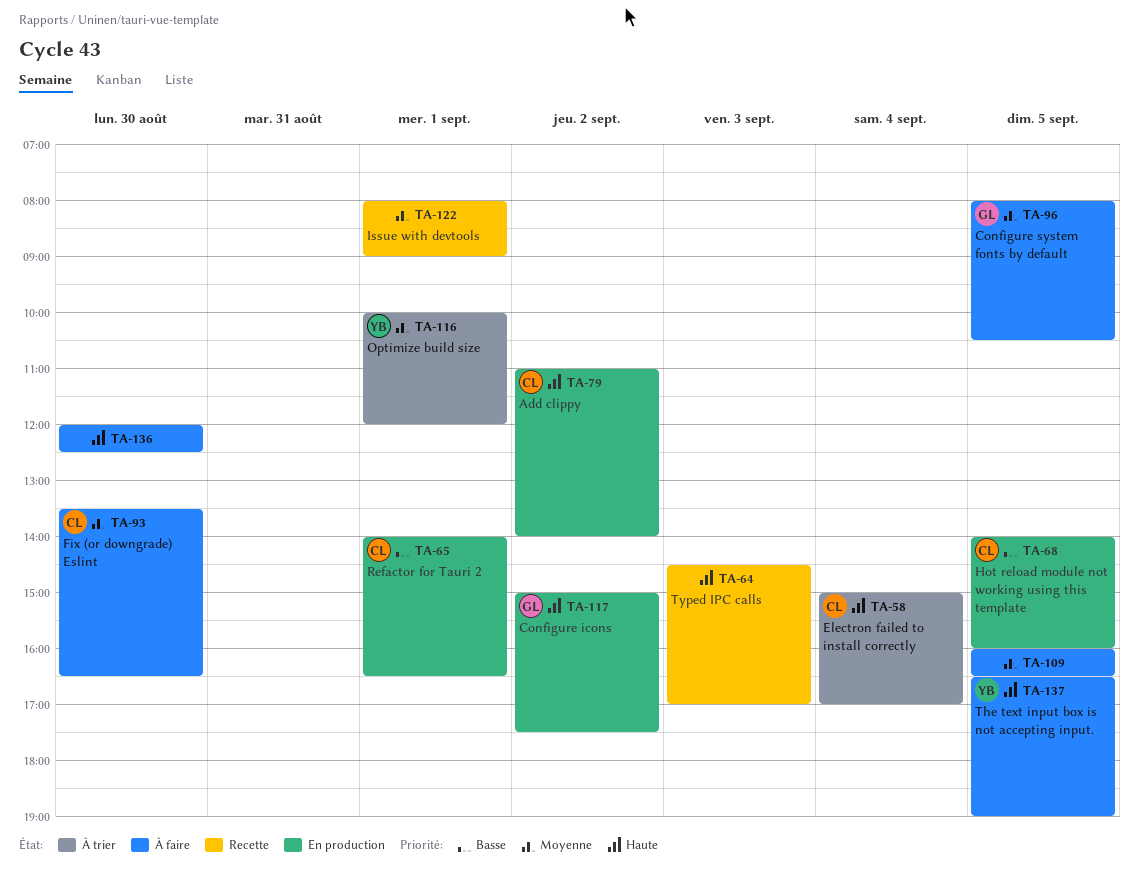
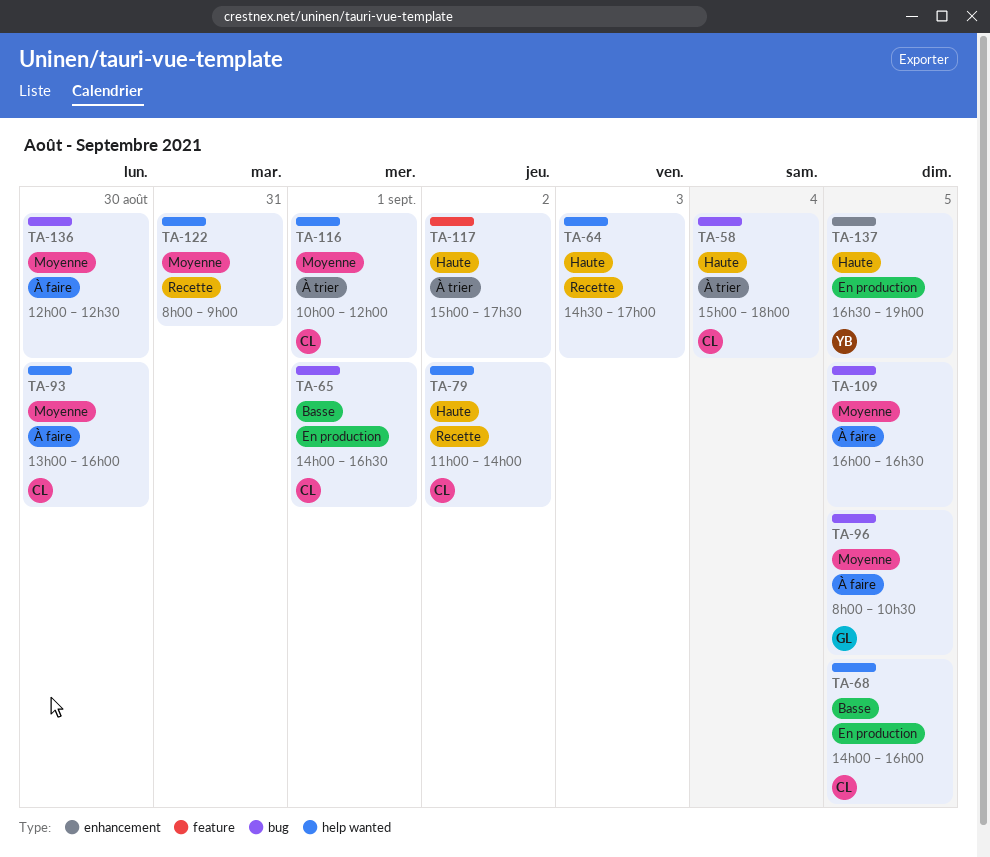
TA-58, ends: 17:00 -> 18:00
TA-79, status: En production -> Recette
TA-93, begins: 13:30 -> 13:00
TA-93, ends: 16:30 -> 16:00
TA-116, owner: YB -> CL
TA-117, status: En production -> À trier
TA-117, owner: GL -> none
TA-122, day: Sep 1 -> Aug 31
TA-136, priority: Haute -> Moyenne
TA-137, status: À faire -> En production

